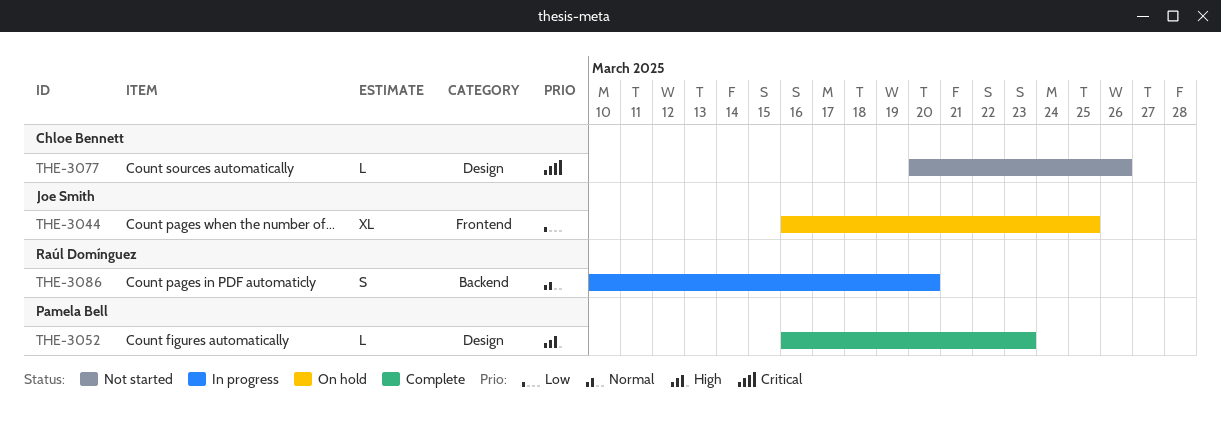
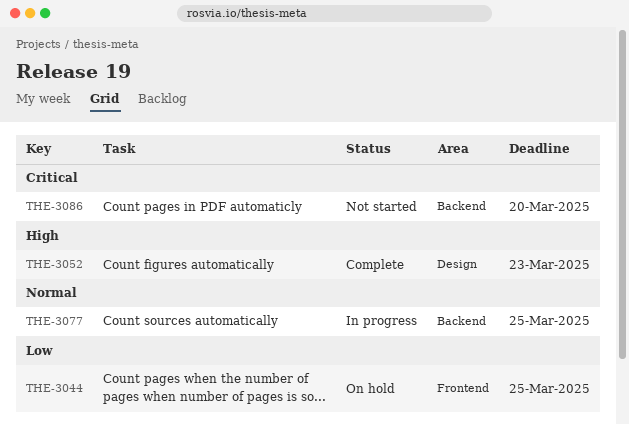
THE-3077, status: Not started -> In progress
THE-3077, priority: Critical -> Normal
THE-3077, label: Design -> Backend
THE-3077, due: Mar 26 -> Mar 25
THE-3086, status: In progress -> Not started
THE-3086, priority: Normal -> Critical

